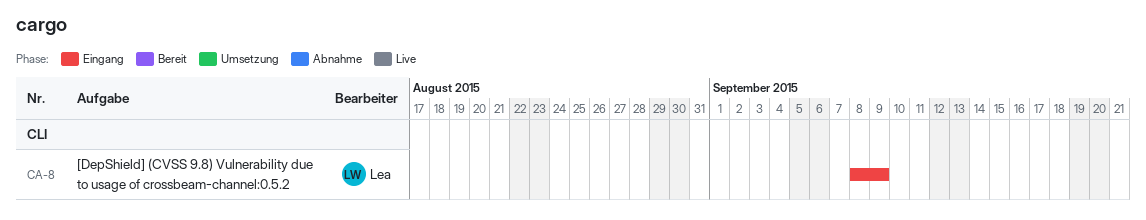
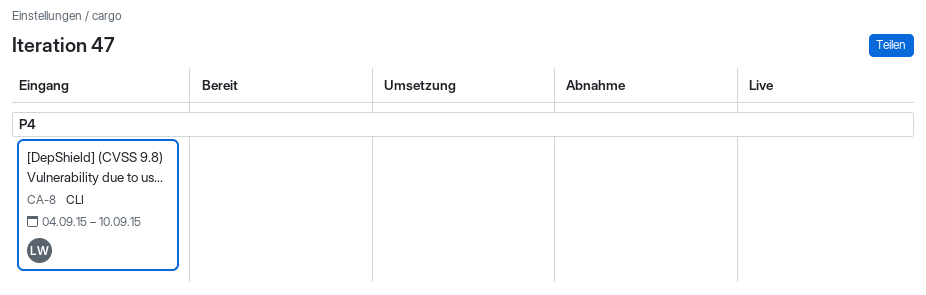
CA-8, start: Sep 8 -> Sep 4
CA-8, due: Sep 9 -> Sep 10

